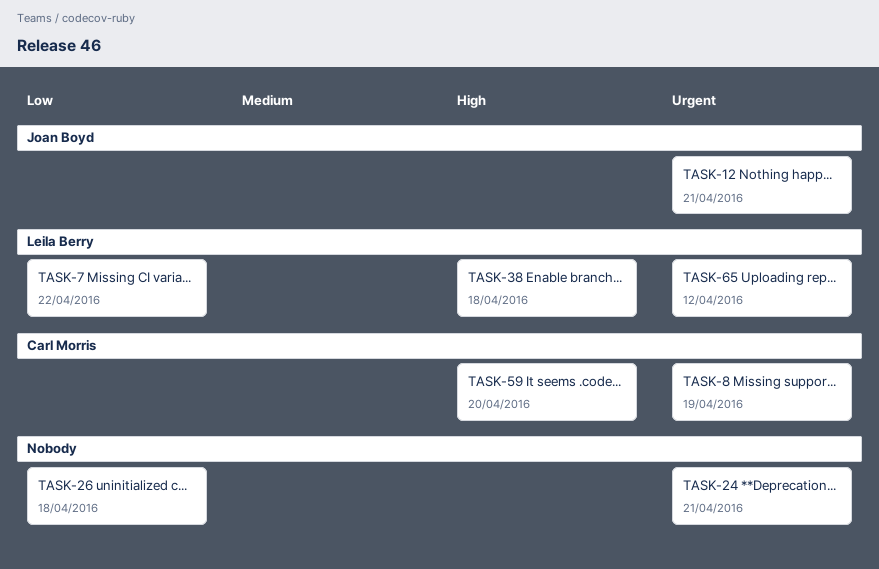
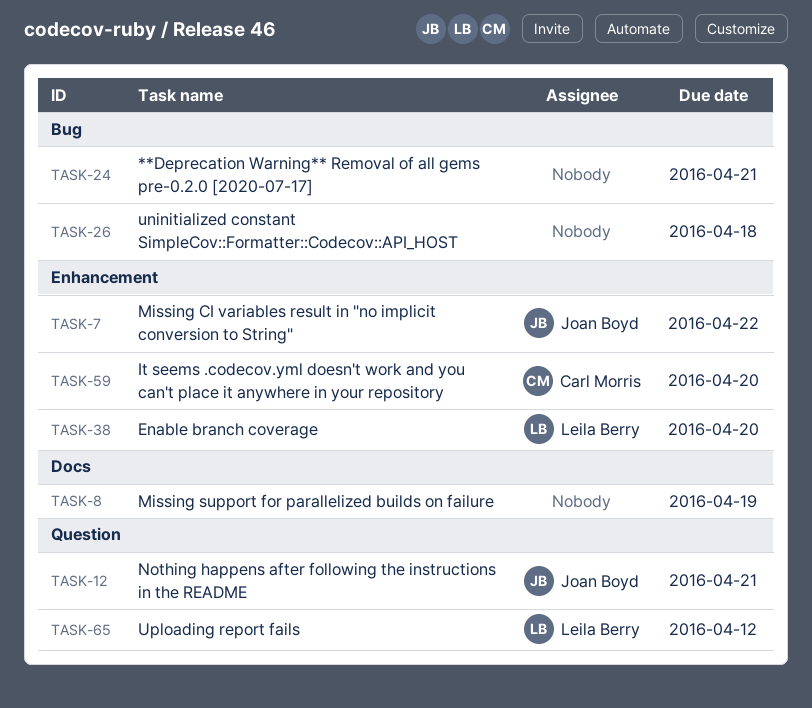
TASK-7, owner: Leila Berry -> Joan Boyd
TASK-8, owner: Carl Morris -> none
TASK-38, due: Apr 18 -> Apr 20

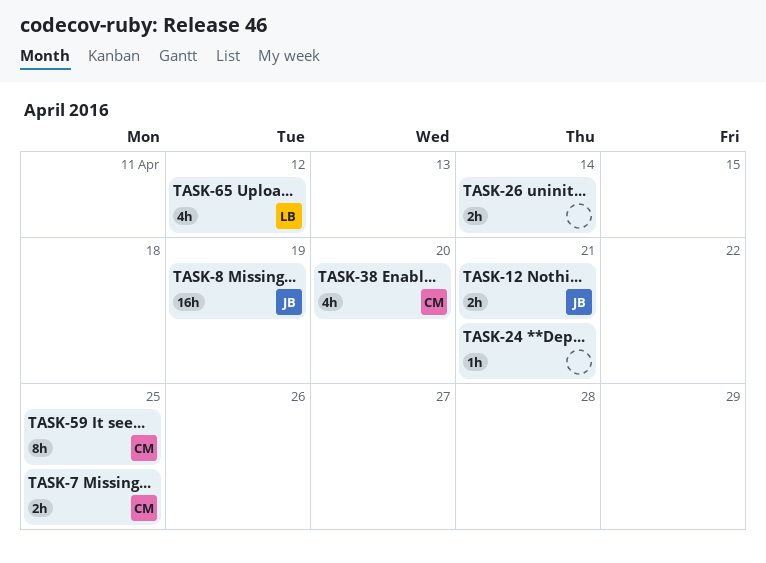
TASK-7, owner: Joan Boyd -> Carl Morris
TASK-7, due: Apr 22 -> Apr 25
TASK-8, owner: none -> Joan Boyd
TASK-26, due: Apr 18 -> Apr 14
TASK-38, owner: Leila Berry -> Carl Morris
TASK-59, due: Apr 20 -> Apr 25

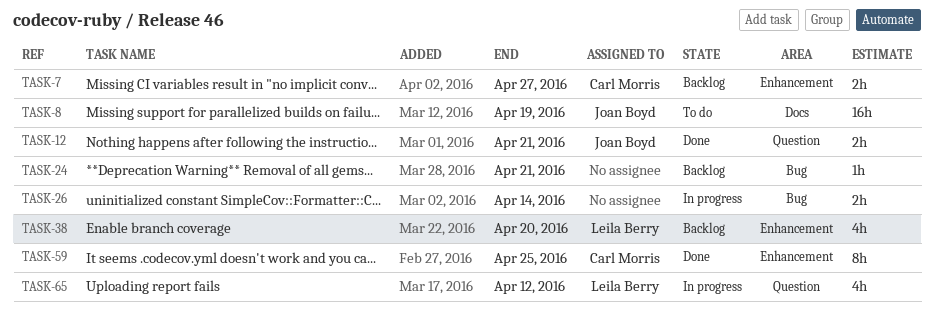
TASK-7, due: Apr 25 -> Apr 27
TASK-38, owner: Carl Morris -> Leila Berry

